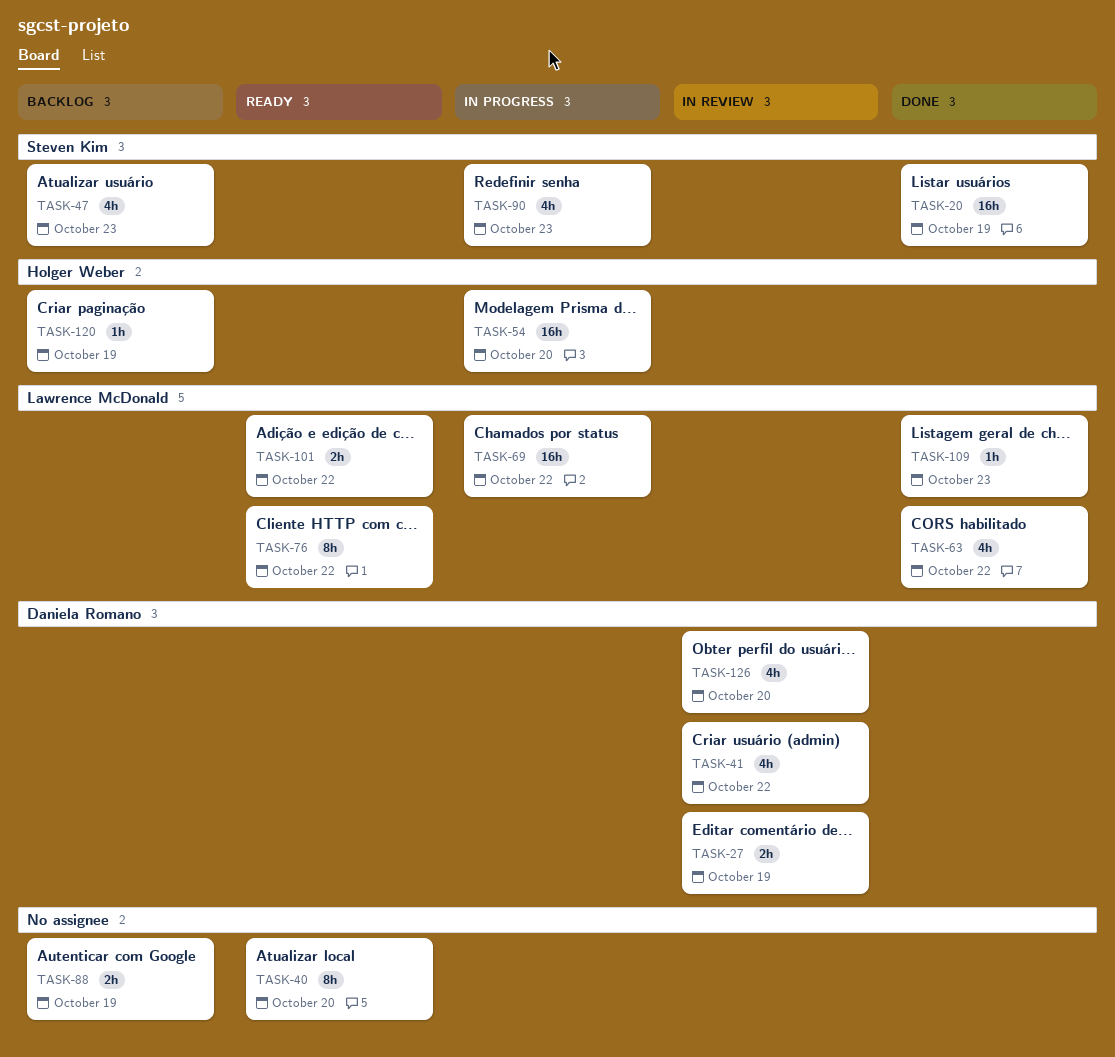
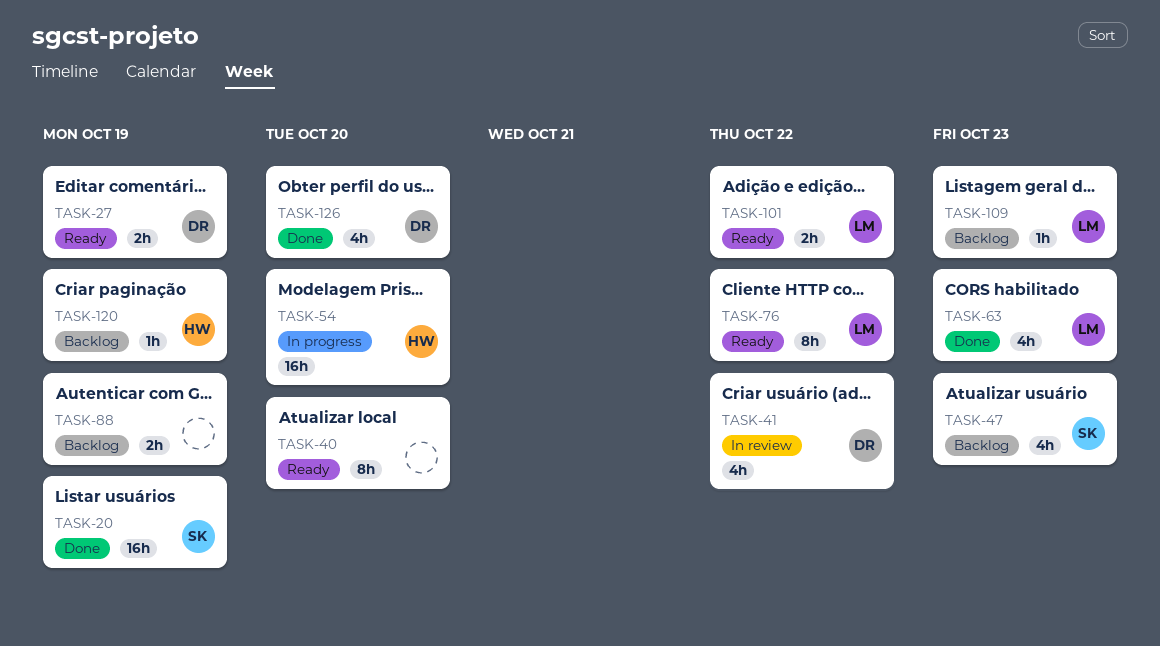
TASK-27, status: In review -> Ready
TASK-63, due: Oct 22 -> Oct 23
TASK-69: present -> none
TASK-90: present -> none
TASK-109, status: Done -> Backlog
TASK-126, status: In review -> Done

